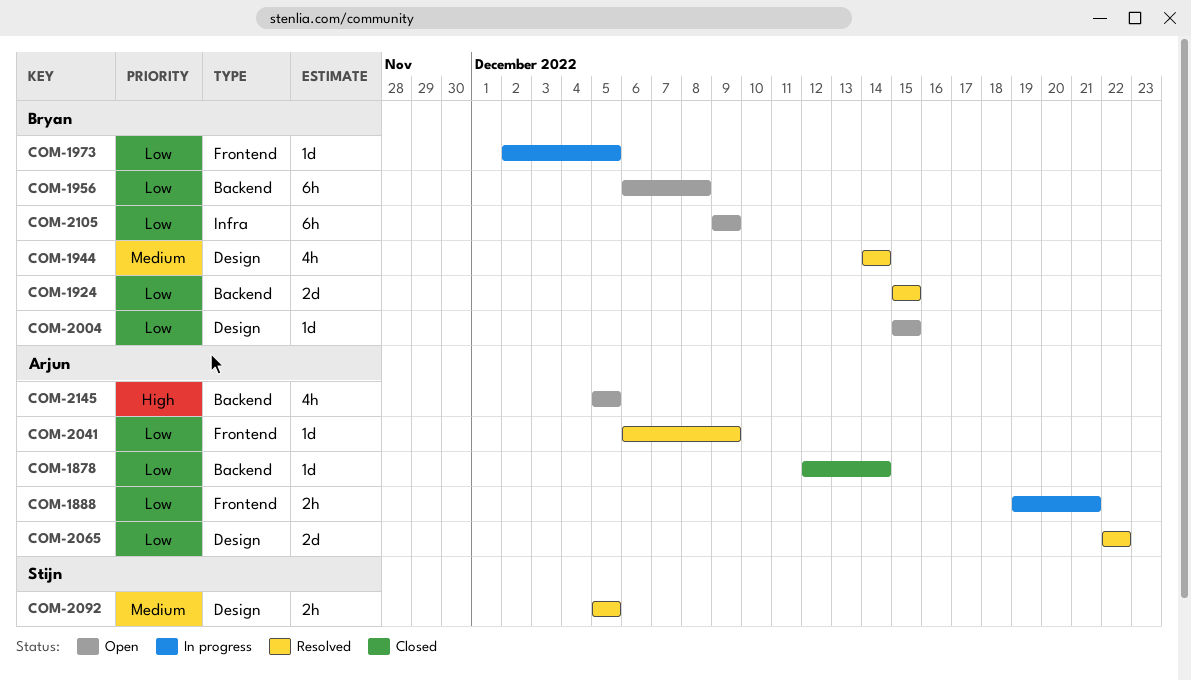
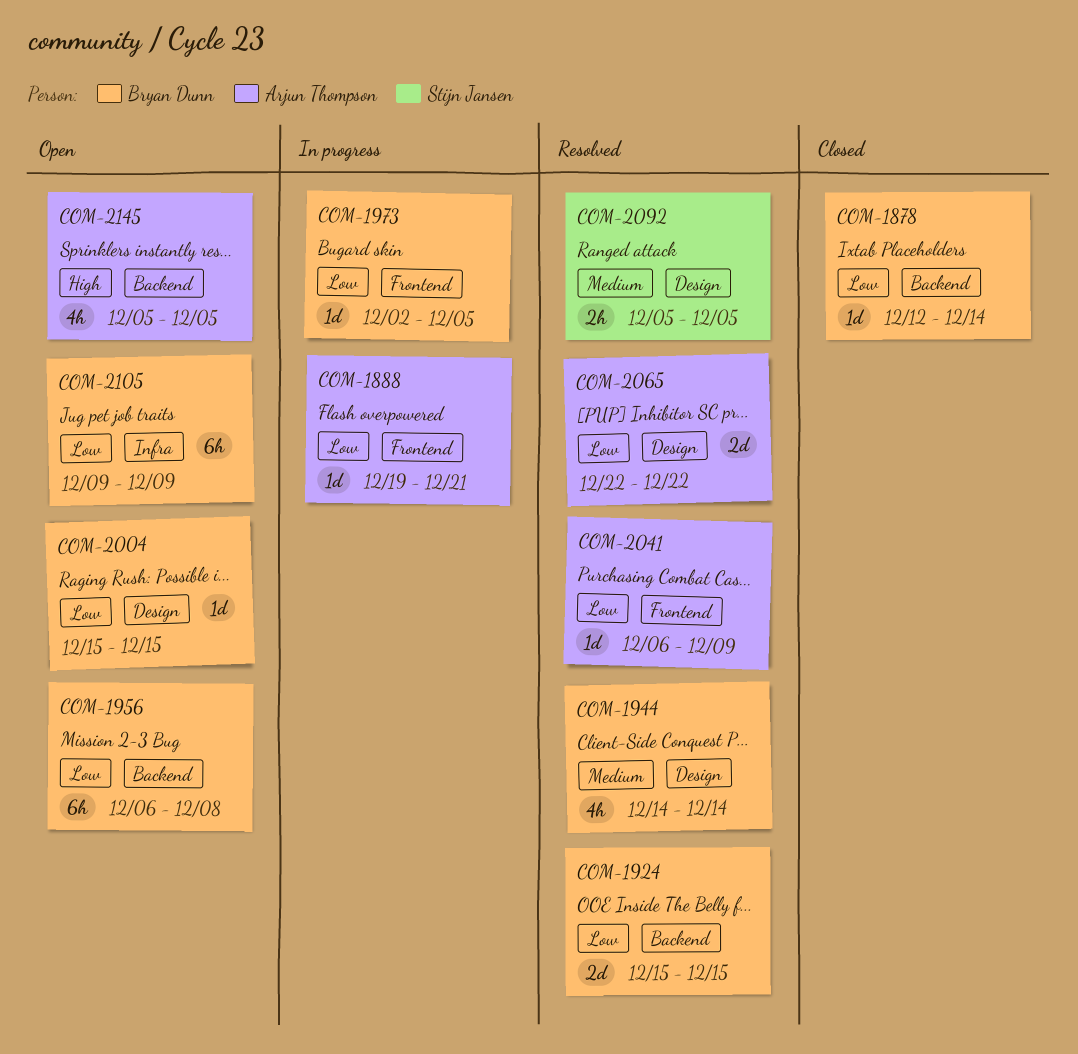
COM-1878, owner: Arjun Thompson -> Bryan Dunn
COM-1888, estimate: 2h -> 1d

